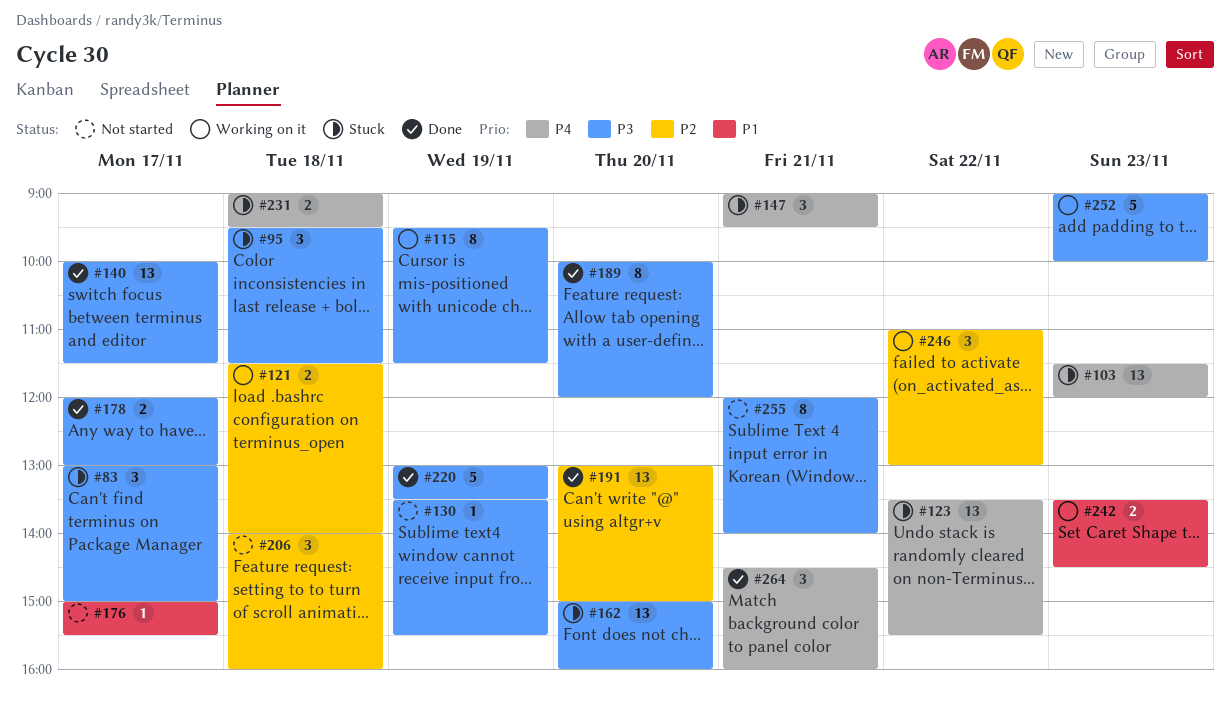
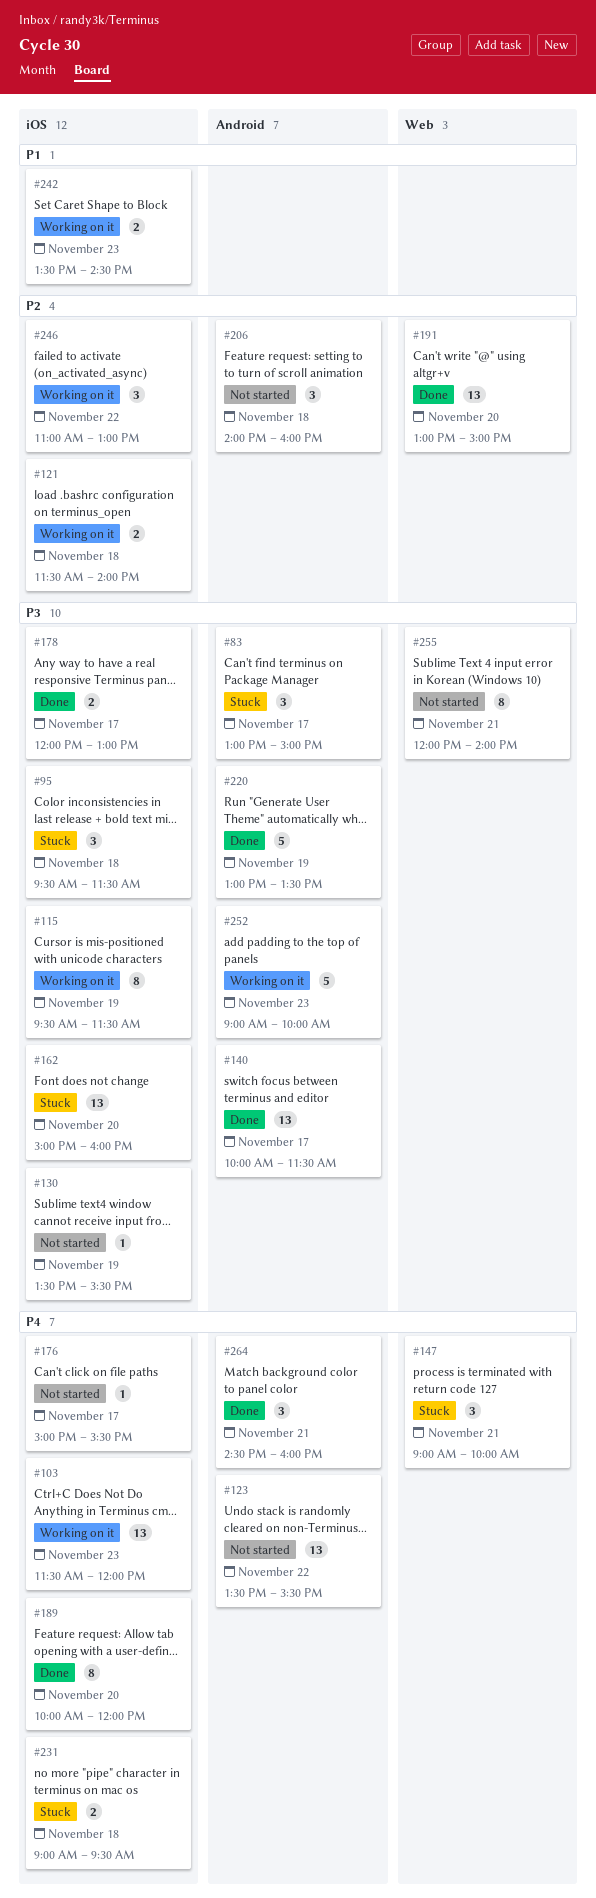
#103, status: Stuck -> Working on it
#123, status: Stuck -> Not started
#147, ends: 09:30 -> 10:00
#176, priority: P1 -> P4
#189, priority: P3 -> P4

